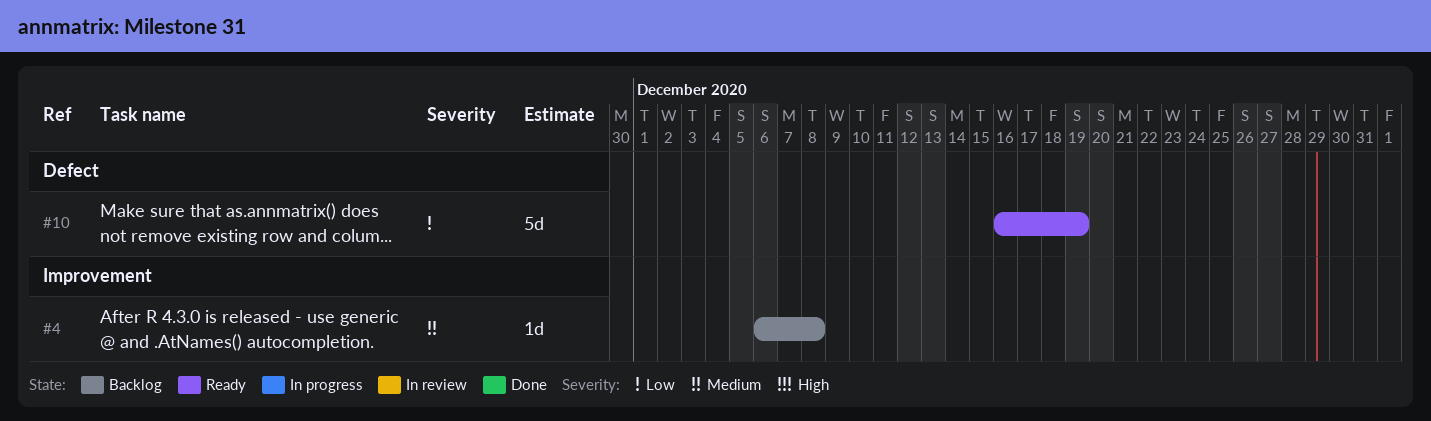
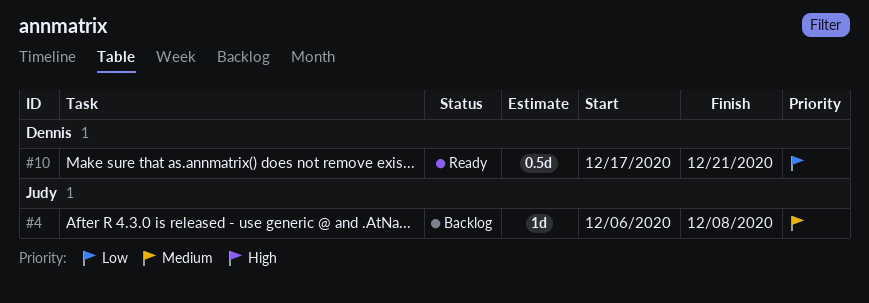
#10, estimate: 5d -> 0.5d
#10, start: Dec 16 -> Dec 17
#10, due: Dec 19 -> Dec 21

